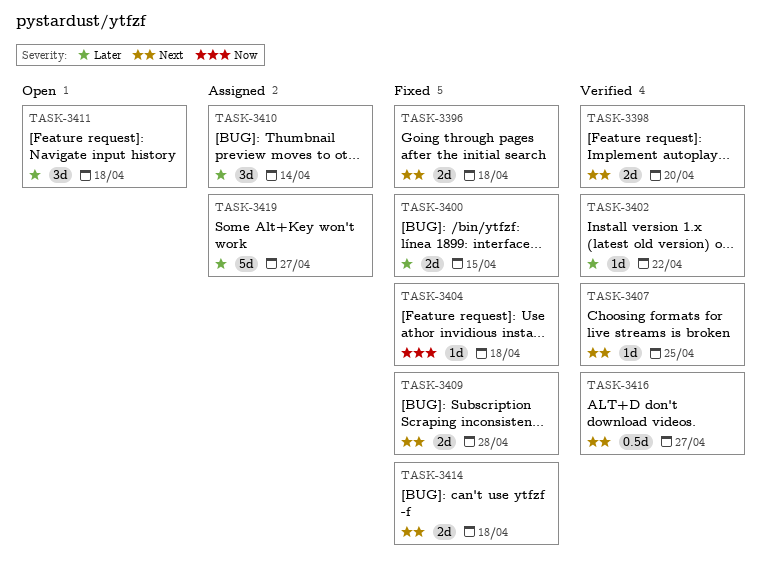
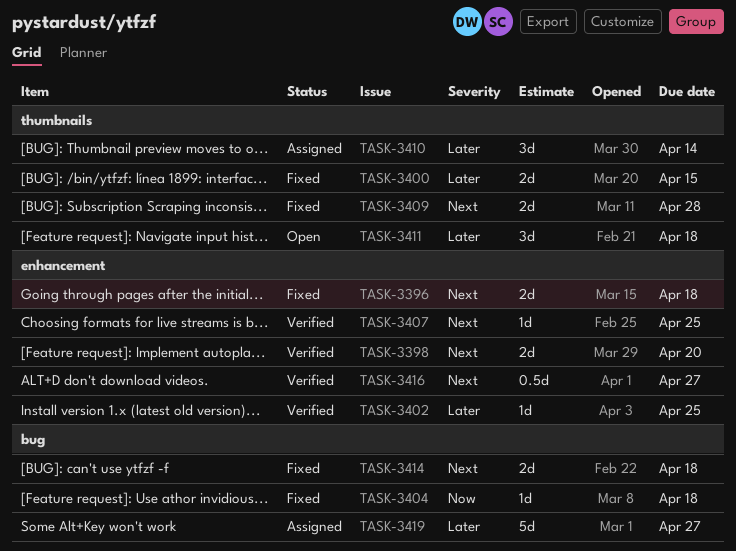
TASK-3402, due: Apr 22 -> Apr 25

